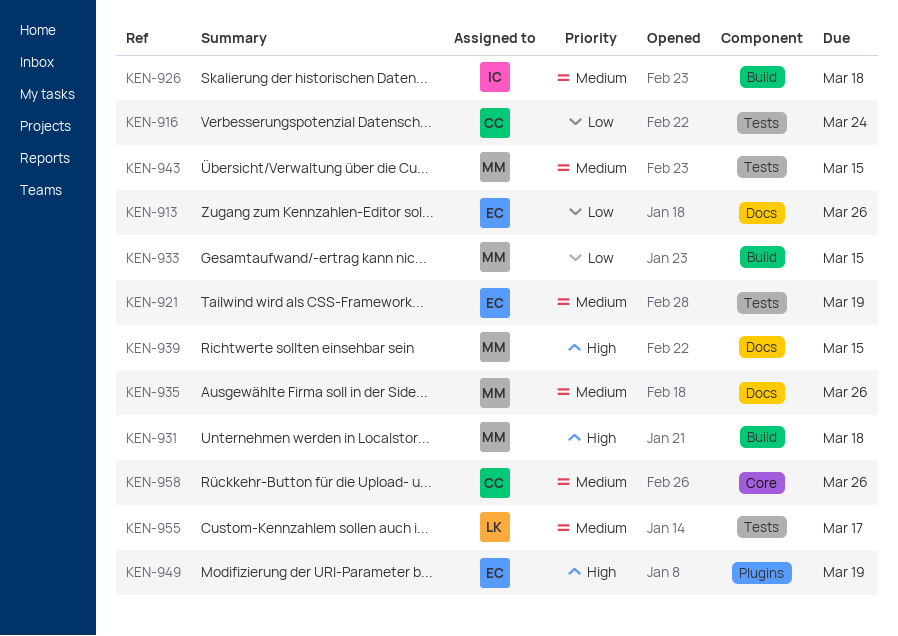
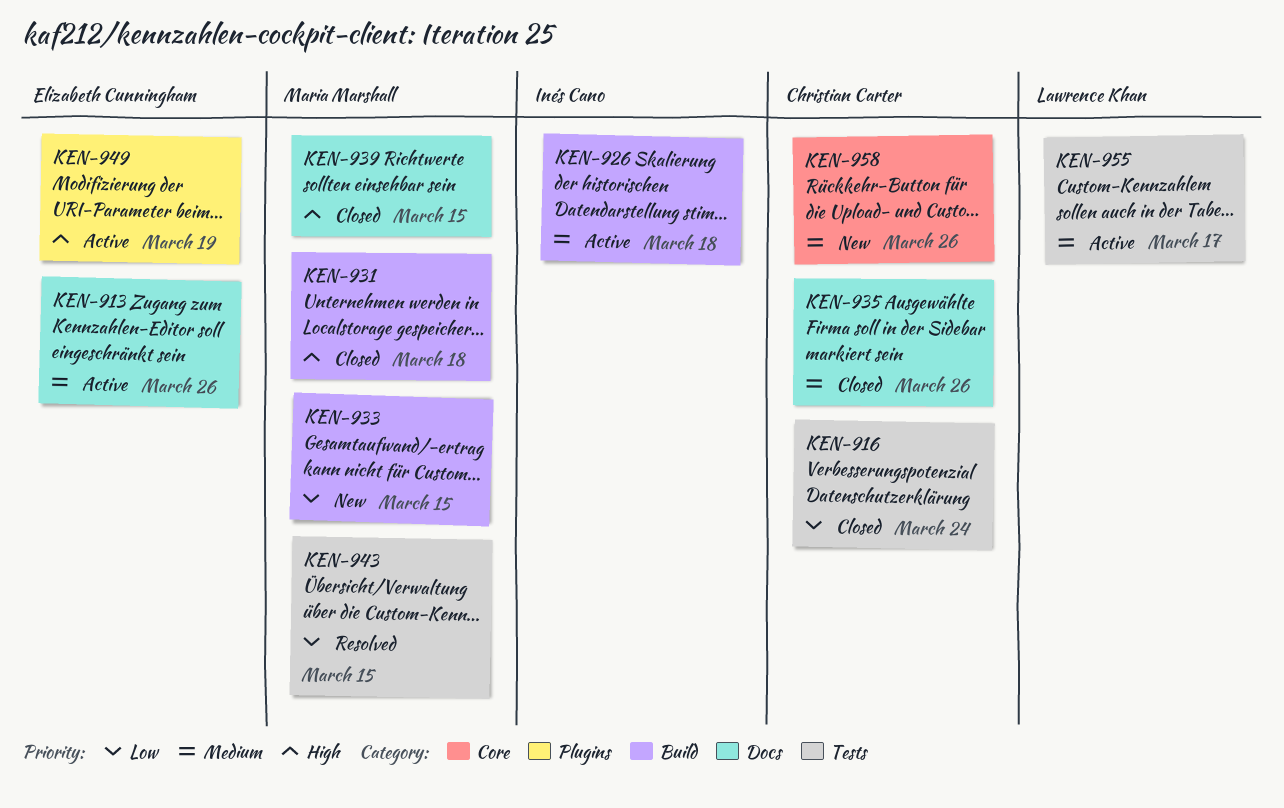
KEN-913, priority: Low -> Medium
KEN-921: present -> none
KEN-935, owner: Maria Marshall -> Christian Carter
KEN-943, priority: Medium -> Low

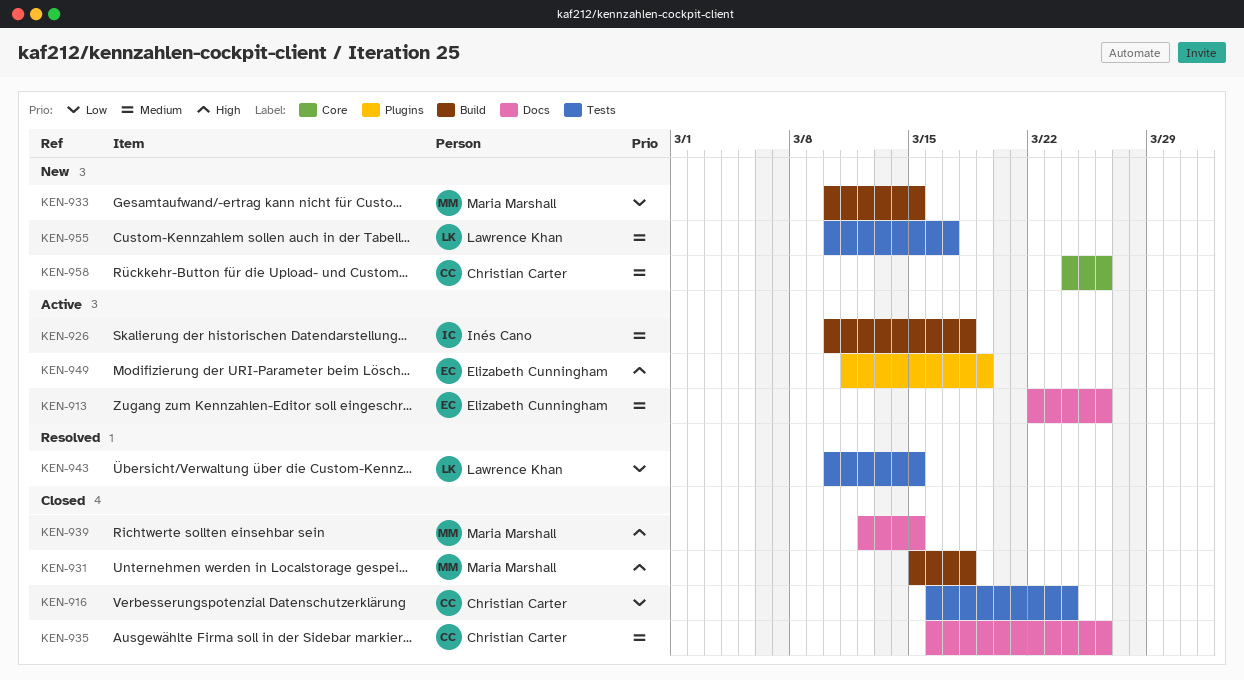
KEN-943, owner: Maria Marshall -> Lawrence Khan
KEN-955, status: Active -> New

